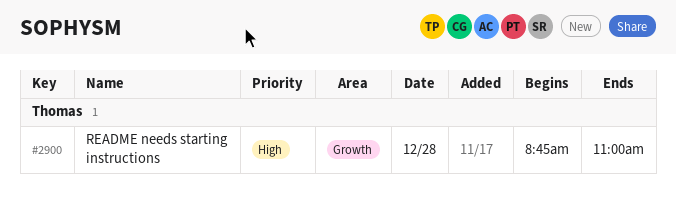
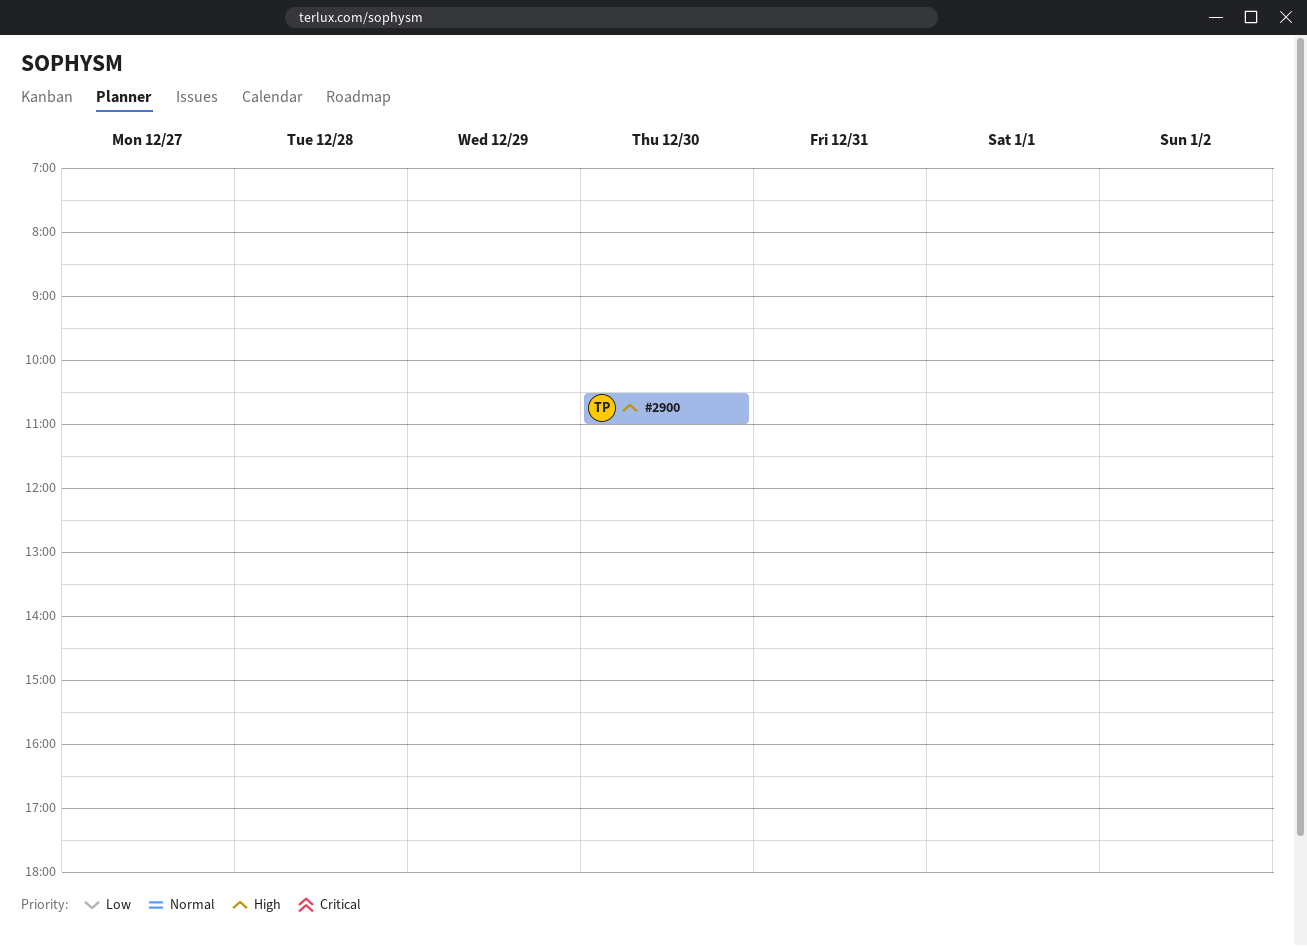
#2900, day: Dec 28 -> Dec 30
#2900, begins: 08:45 -> 10:30

